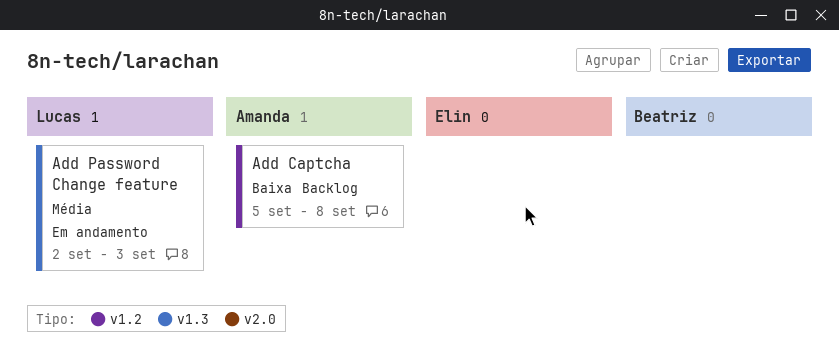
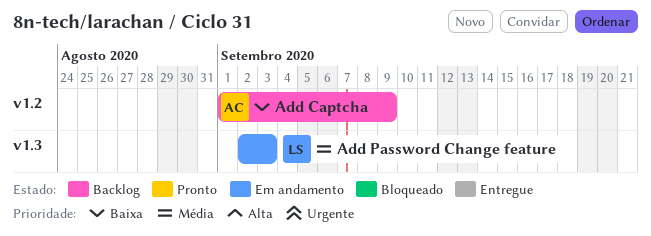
Add Captcha, start: Sep 5 -> Sep 1
Add Captcha, due: Sep 8 -> Sep 9

